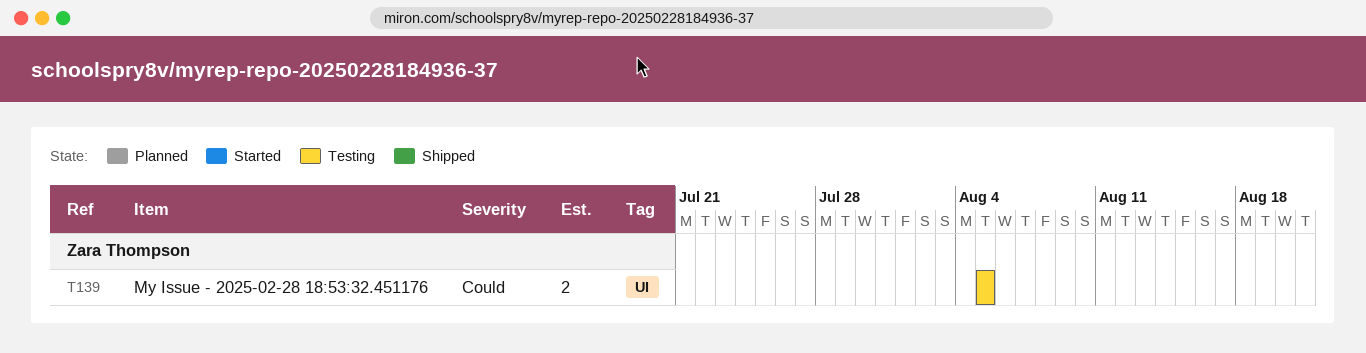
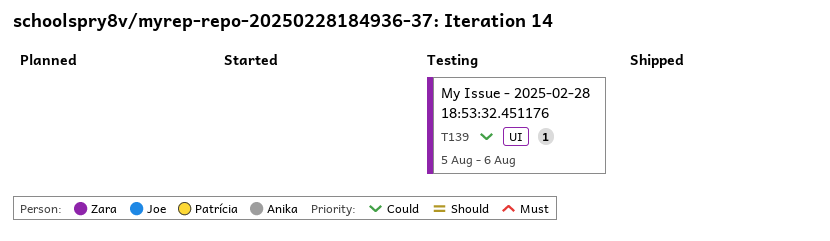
T139, estimate: 2 -> 1
T139, due: Aug 5 -> Aug 6

